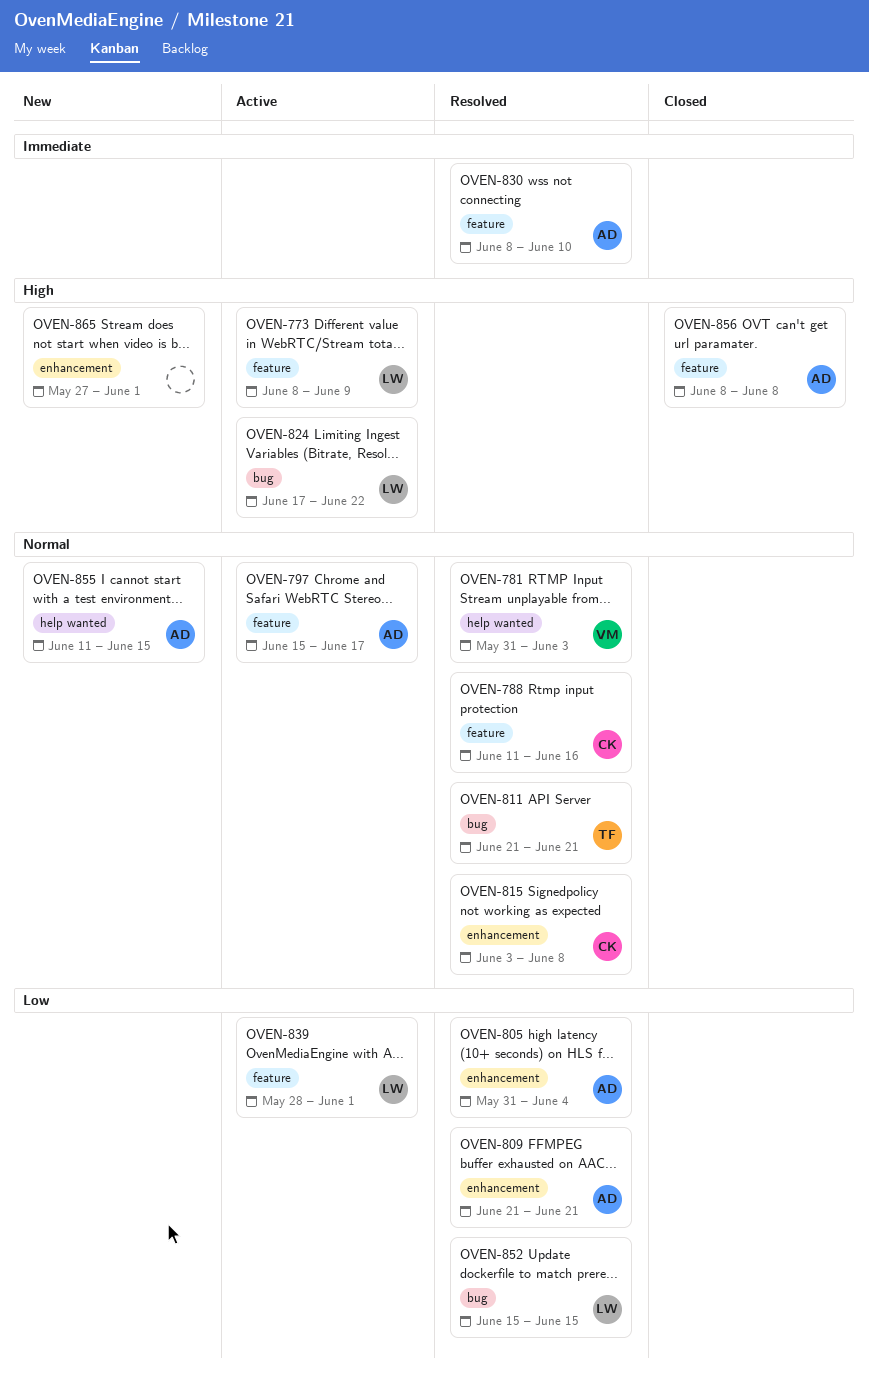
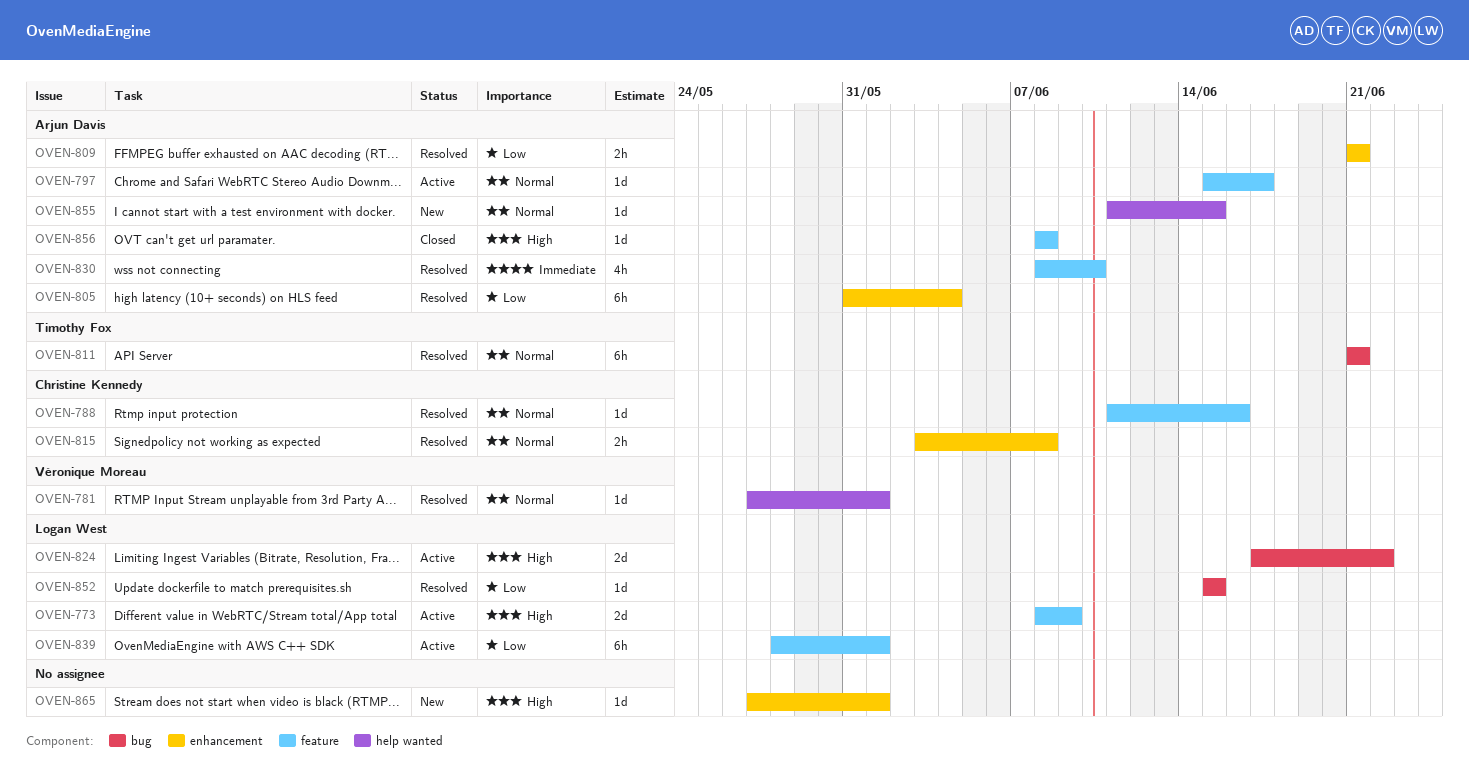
OVEN-781, start: May 31 -> May 27
OVEN-781, due: Jun 3 -> Jun 1

